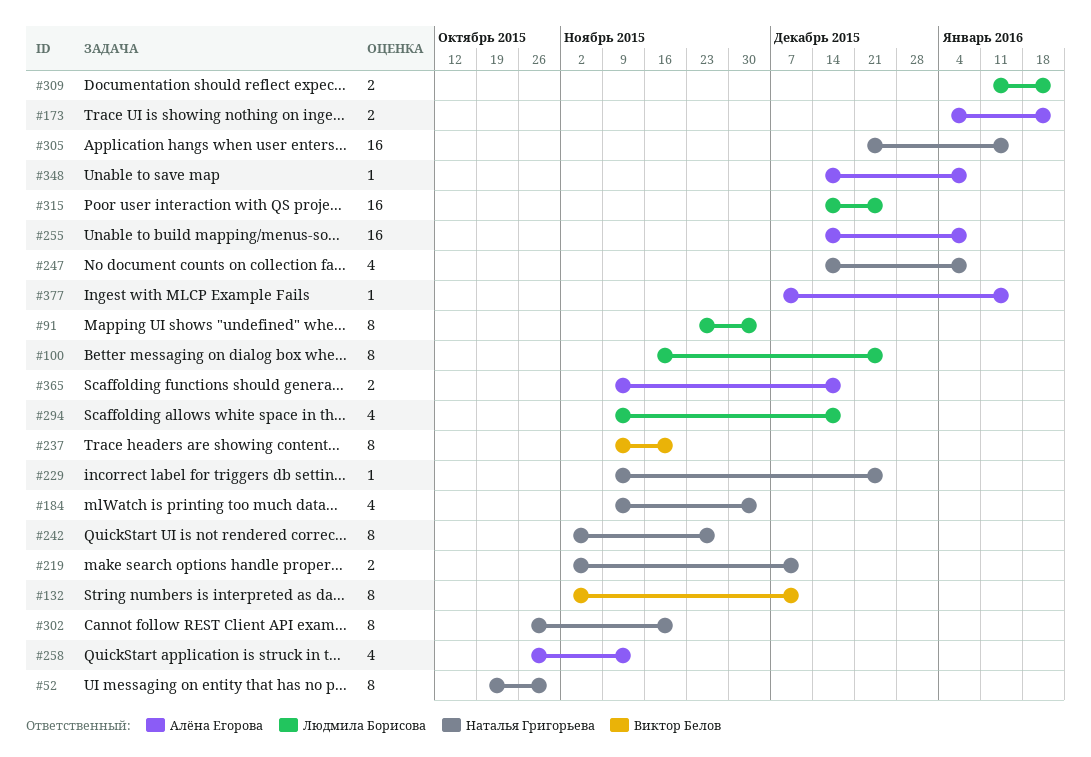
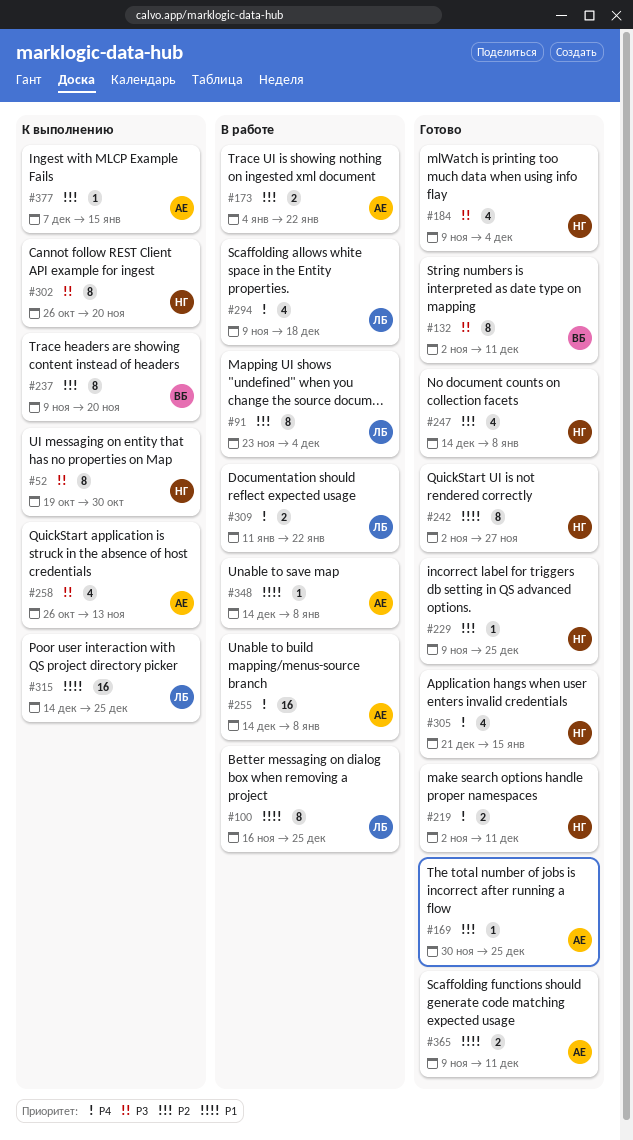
#169: none -> present
#305, estimate: 16 -> 4
#365, due: Dec 18 -> Dec 11

